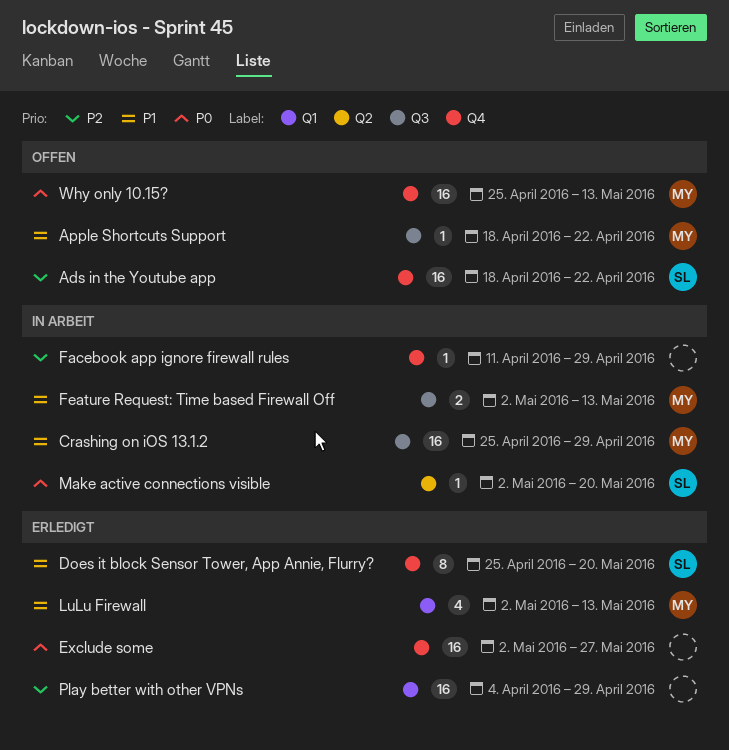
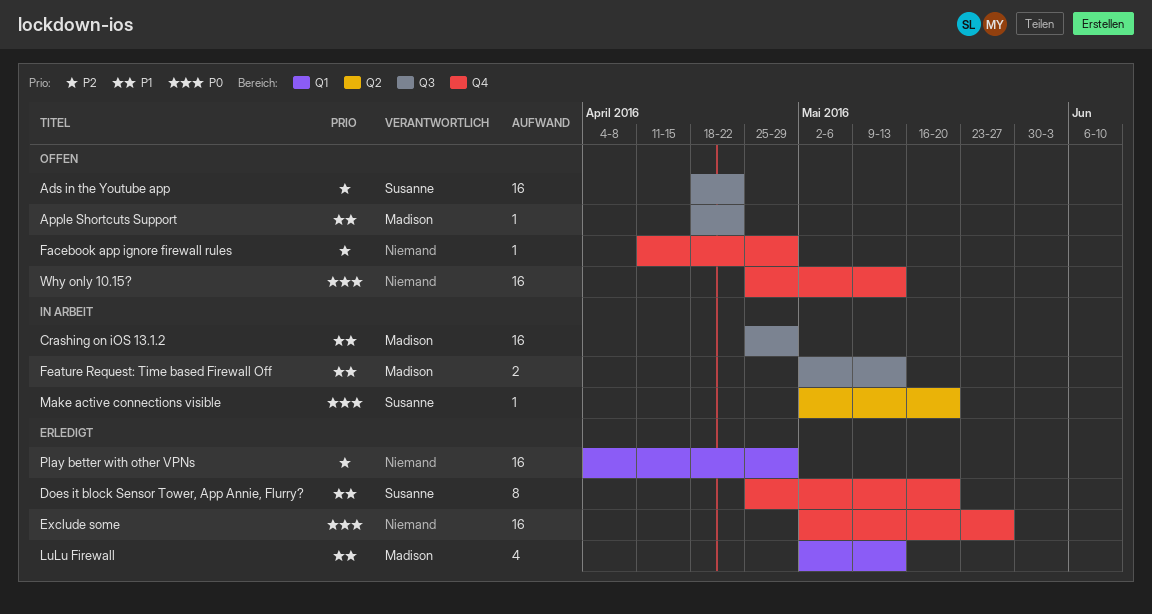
Ads in the Youtube app, label: Q4 -> Q3
Facebook app ignore firewall rules, status: In Arbeit -> Offen
Why only 10.15?, owner: Madison -> none

